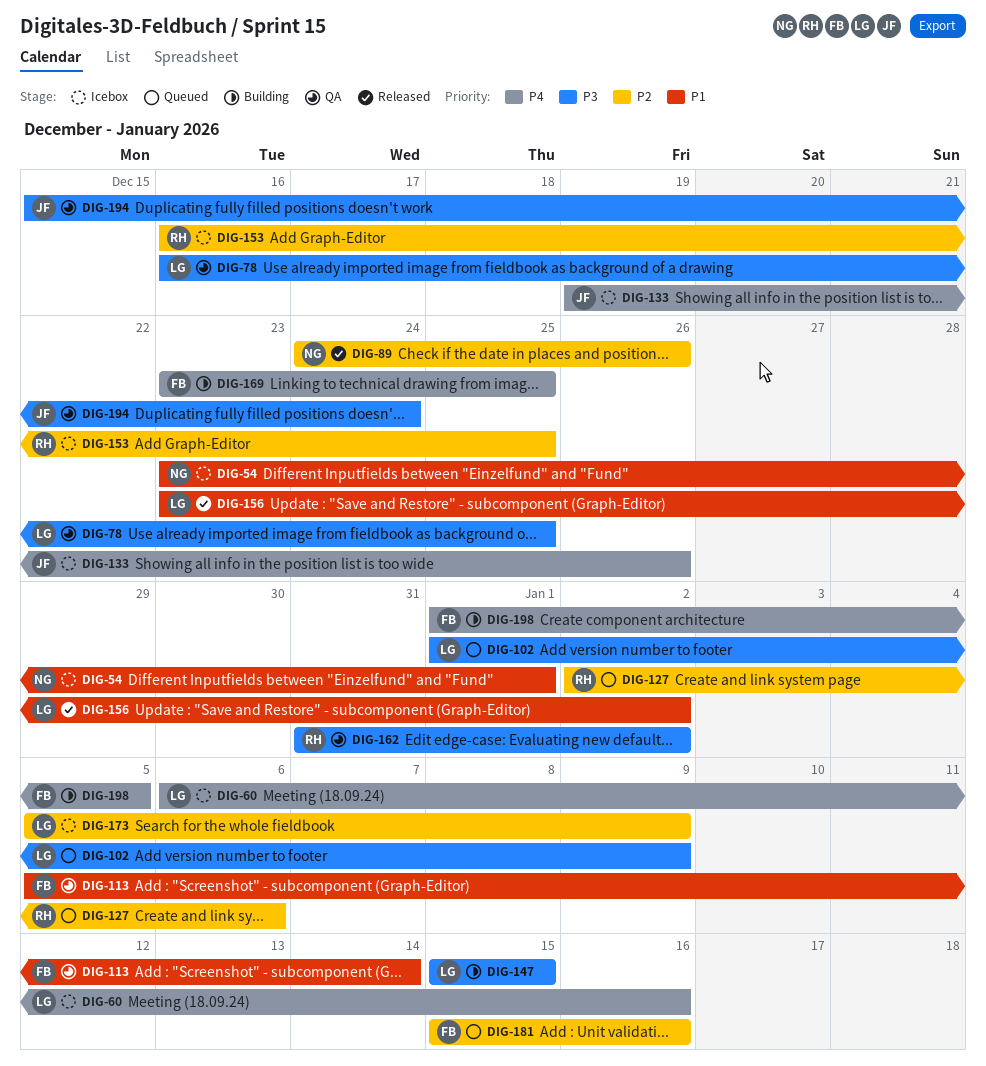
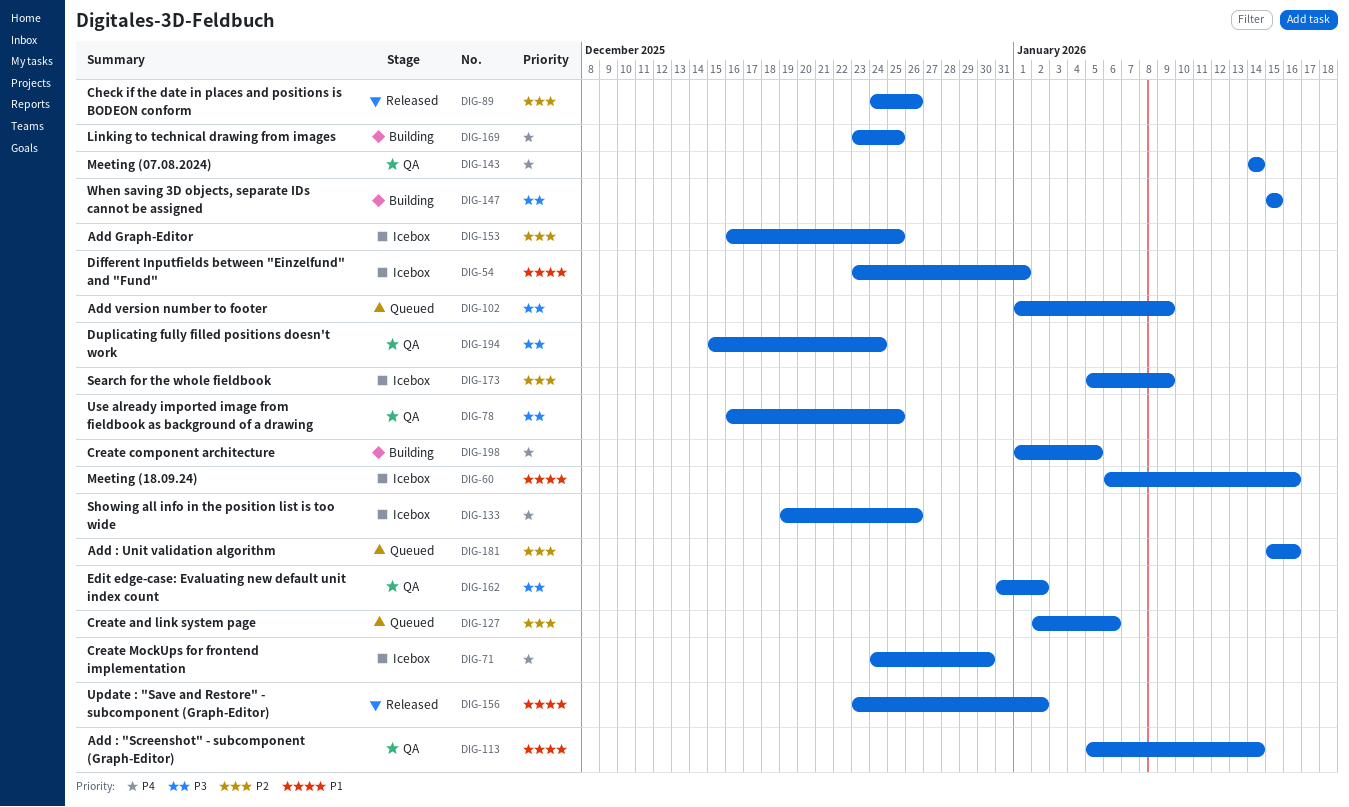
DIG-60, priority: P4 -> P1
DIG-71: none -> present
DIG-143: none -> present

